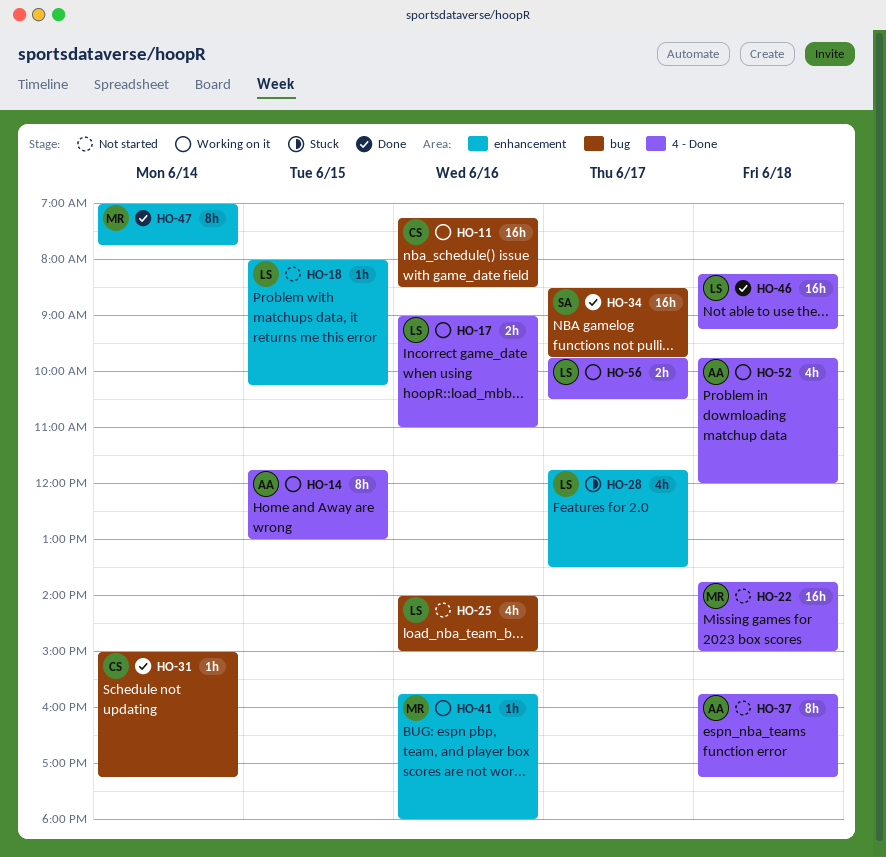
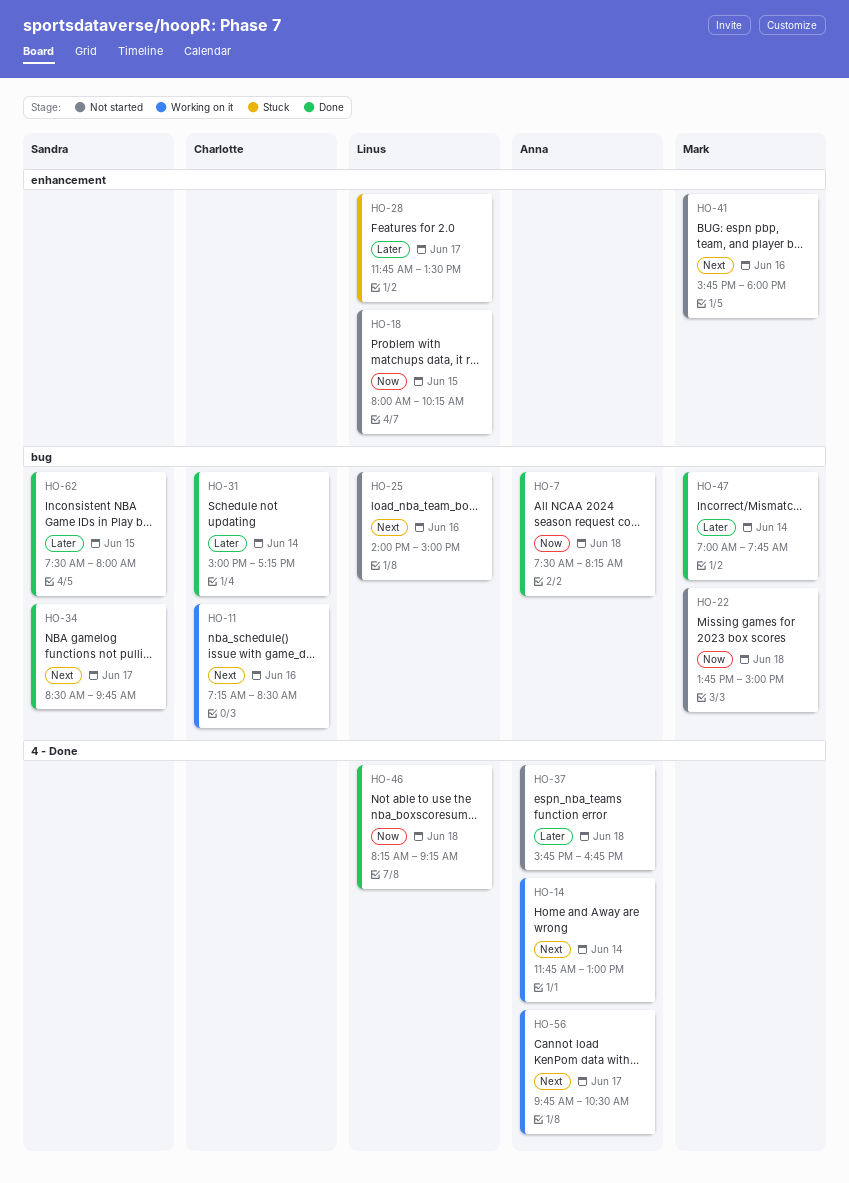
HO-7: none -> present
HO-14, day: Jun 15 -> Jun 14
HO-17: present -> none
HO-22, label: 4 - Done -> bug
HO-37, ends: 17:15 -> 16:45
HO-41, status: Working on it -> Not started
HO-47, label: enhancement -> bug
HO-52: present -> none
HO-56, owner: Linus -> Anna
HO-62: none -> present

